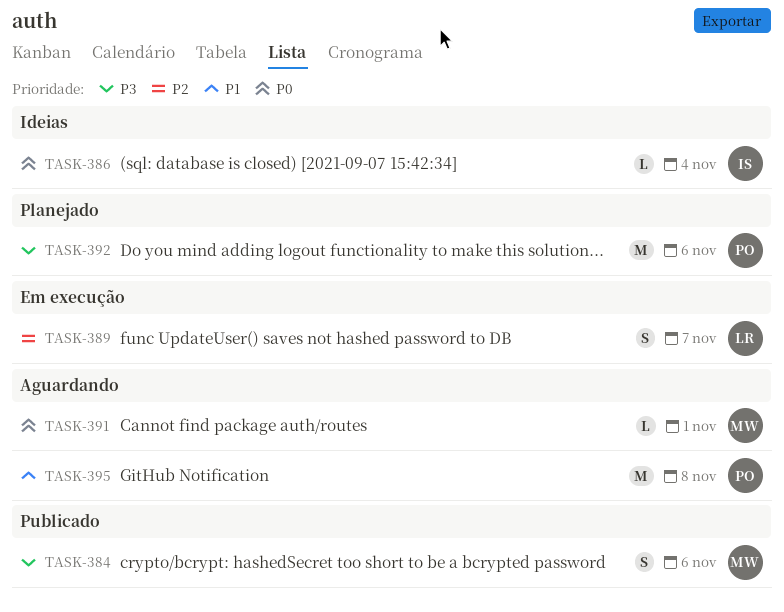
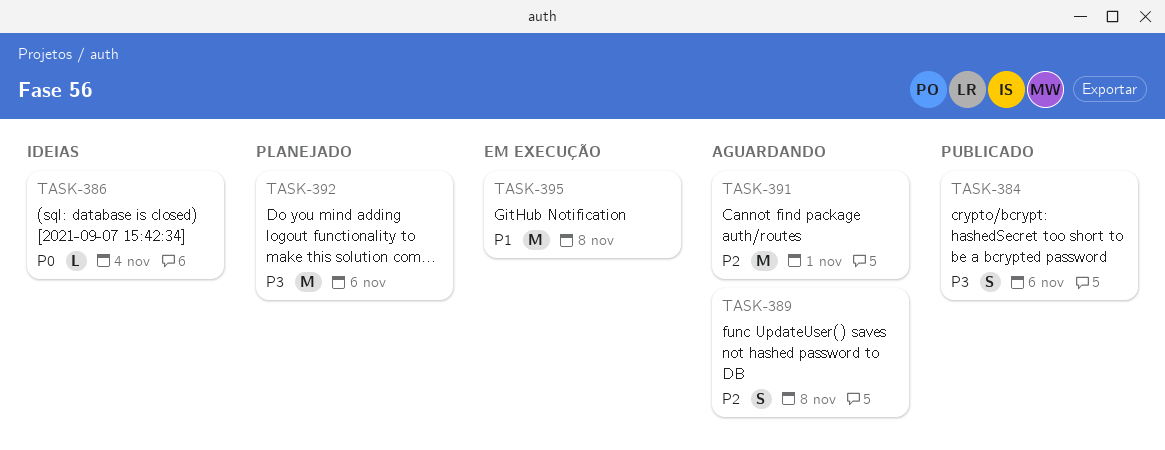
TASK-389, status: Em execução -> Aguardando
TASK-389, due: Nov 7 -> Nov 8
TASK-391, priority: P0 -> P2
TASK-391, estimate: L -> M
TASK-395, status: Aguardando -> Em execução

